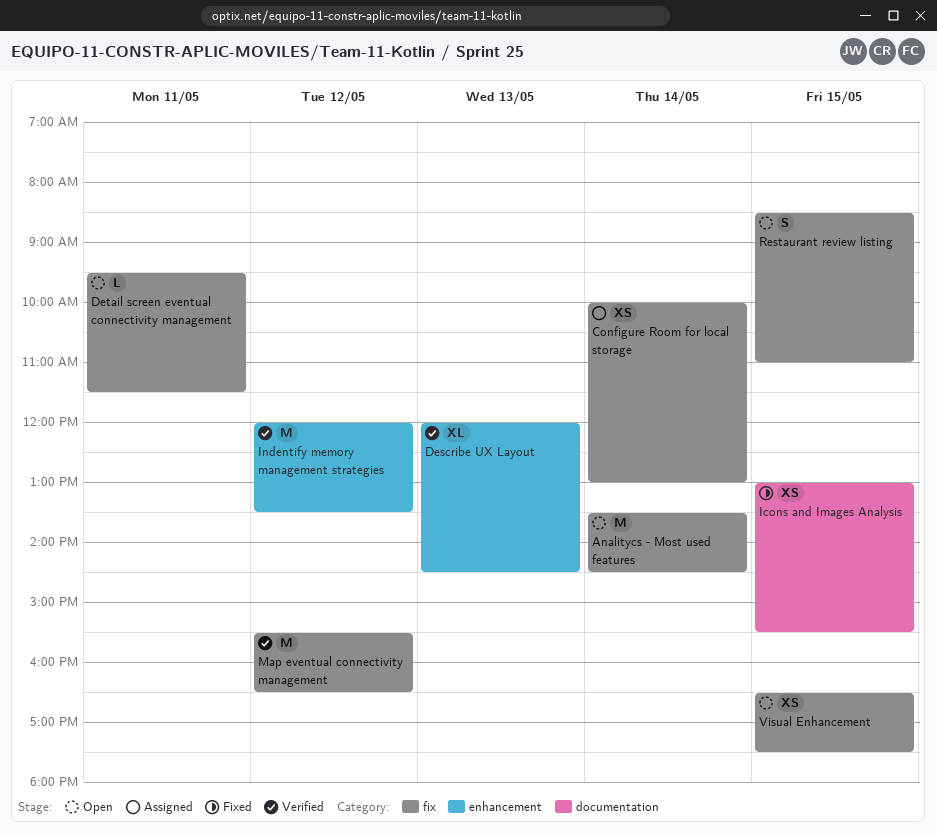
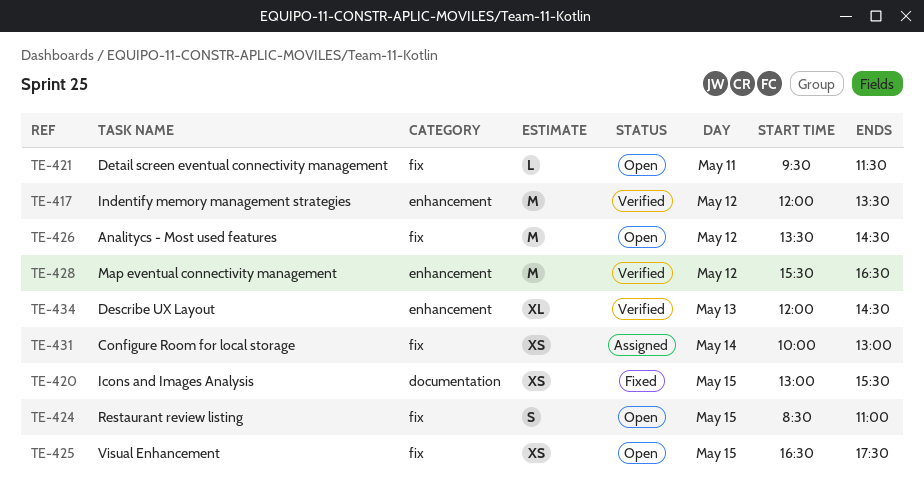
Analitycs - Most used features, day: May 14 -> May 12
Map eventual connectivity management, label: fix -> enhancement

